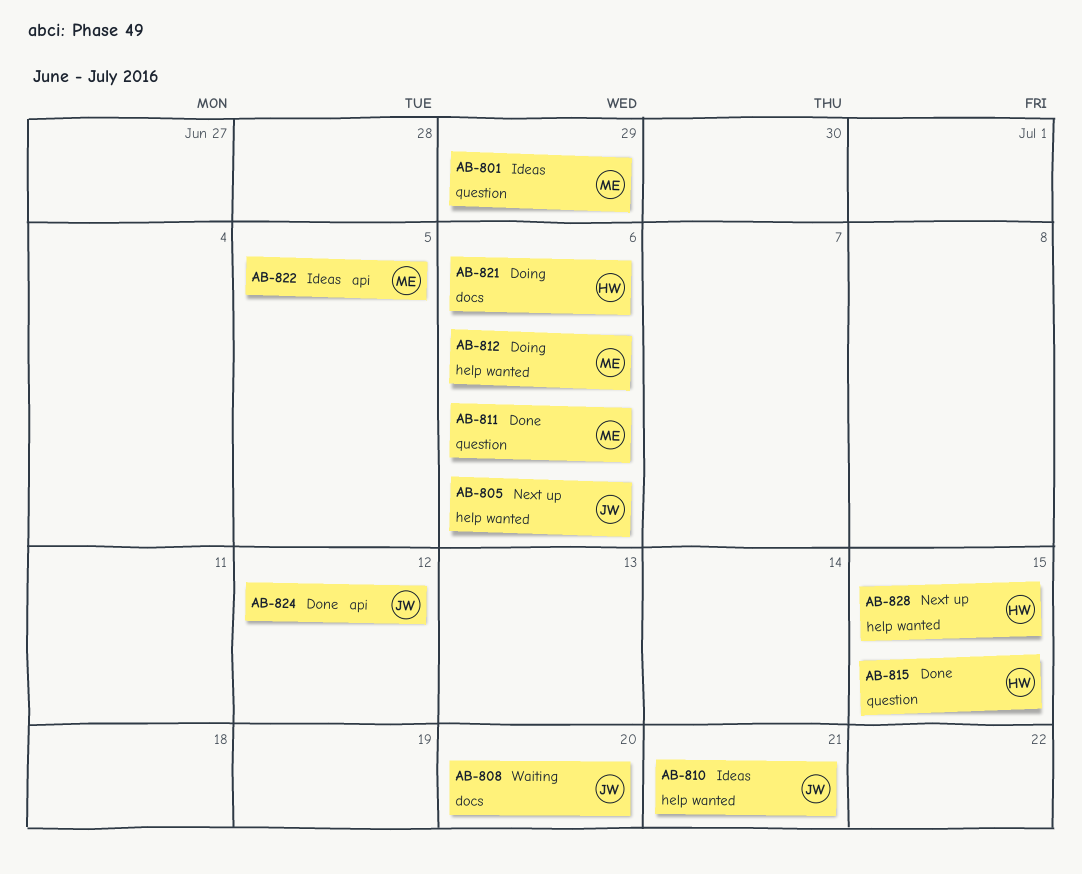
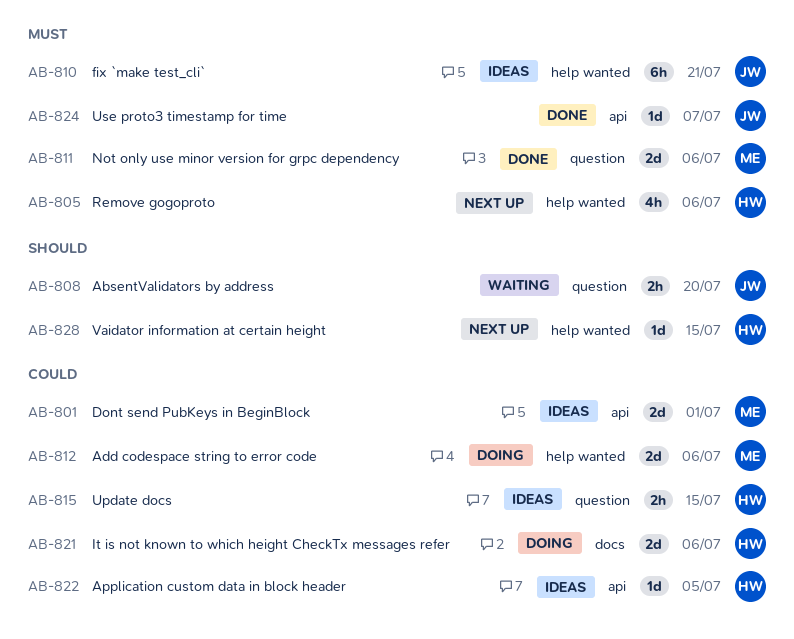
AB-801, label: question -> api
AB-801, due: Jun 29 -> Jul 1
AB-805, owner: JW -> HW
AB-808, label: docs -> question
AB-815, status: Done -> Ideas
AB-822, owner: ME -> HW
AB-824, due: Jul 12 -> Jul 7

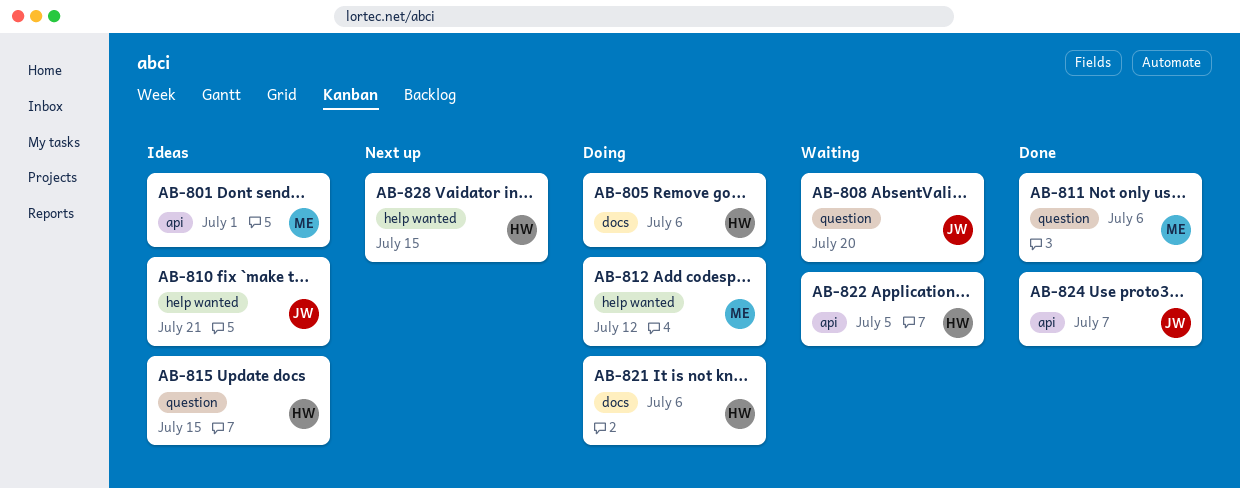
AB-805, status: Next up -> Doing
AB-805, label: help wanted -> docs
AB-812, due: Jul 6 -> Jul 12
AB-822, status: Ideas -> Waiting

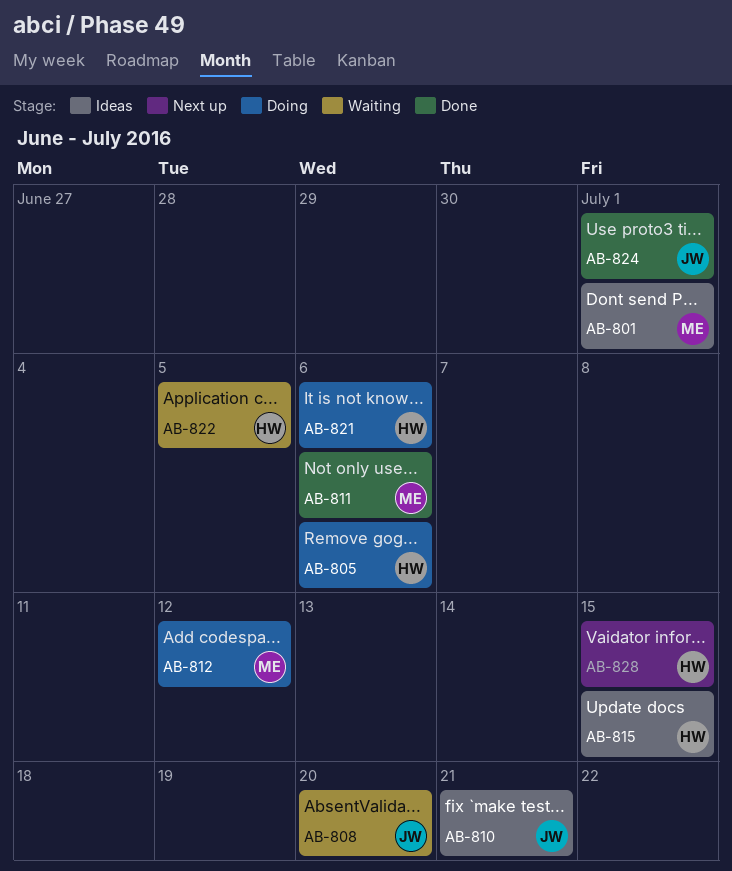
AB-824, due: Jul 7 -> Jul 1

